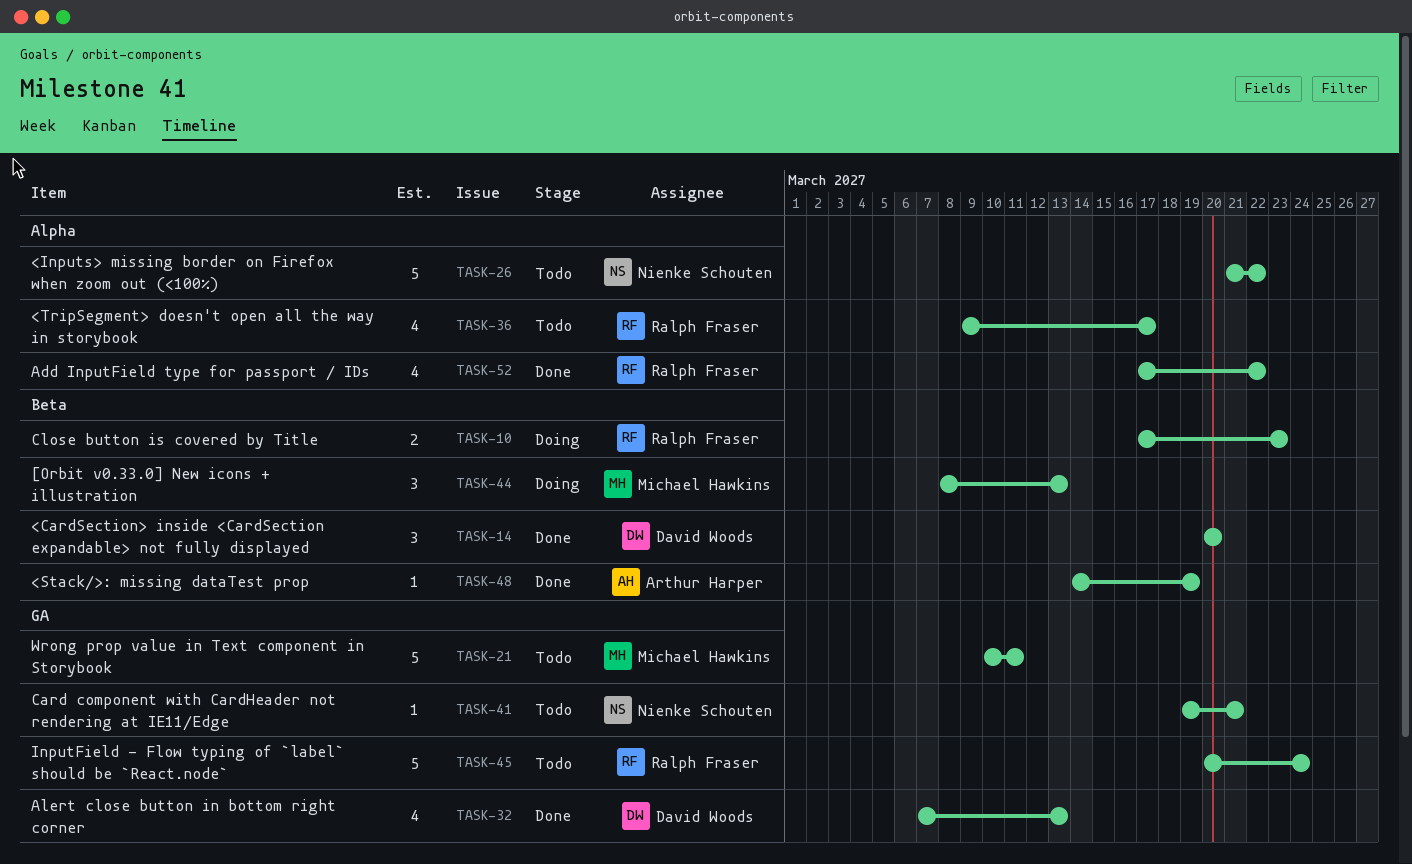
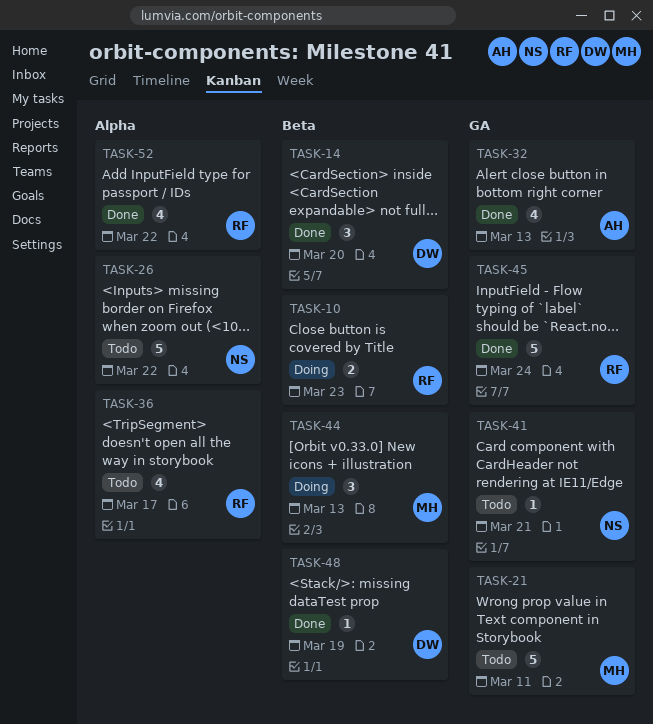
TASK-32, owner: David Woods -> Arthur Harper
TASK-45, status: Todo -> Done
TASK-48, owner: Arthur Harper -> David Woods

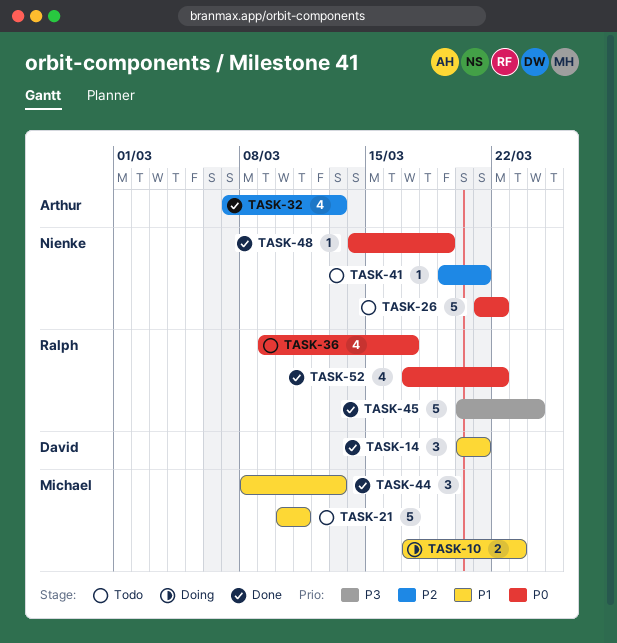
TASK-10, owner: Ralph -> Michael
TASK-14, due: Mar 20 -> Mar 21
TASK-44, status: Doing -> Done
TASK-48, owner: David -> Nienke

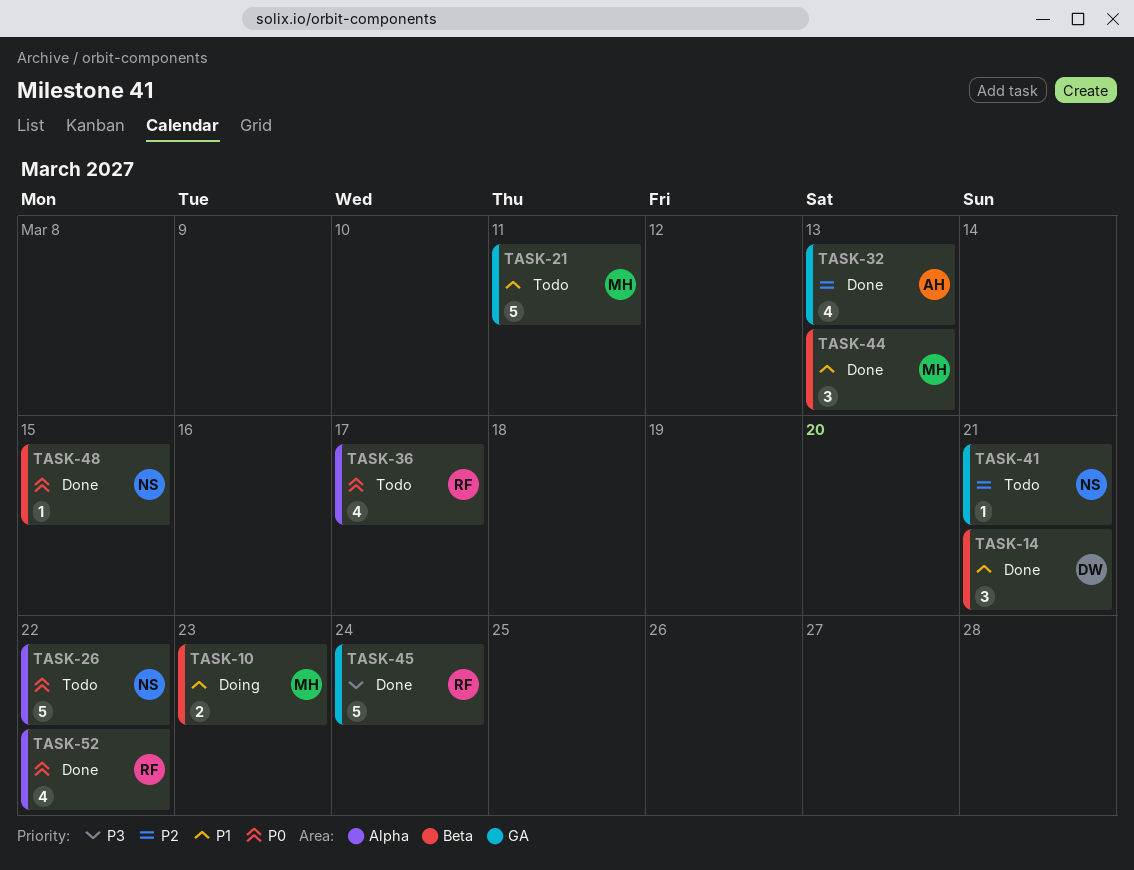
TASK-48, due: Mar 19 -> Mar 15

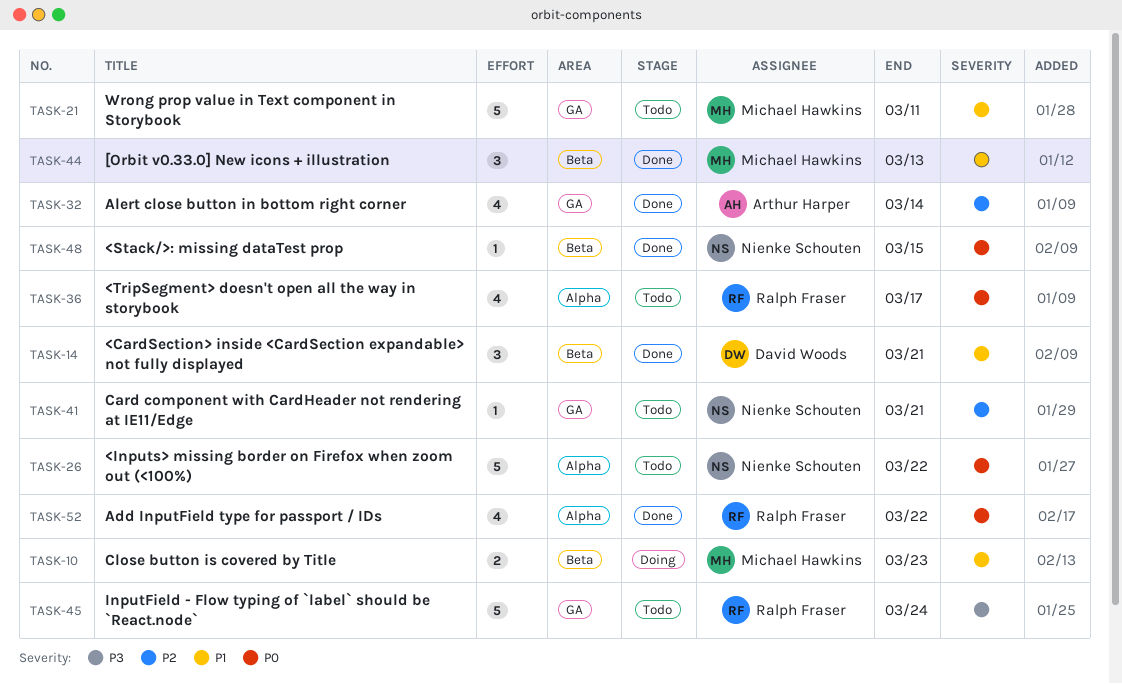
TASK-32, due: Mar 13 -> Mar 14
TASK-45, status: Done -> Todo

